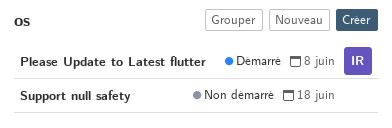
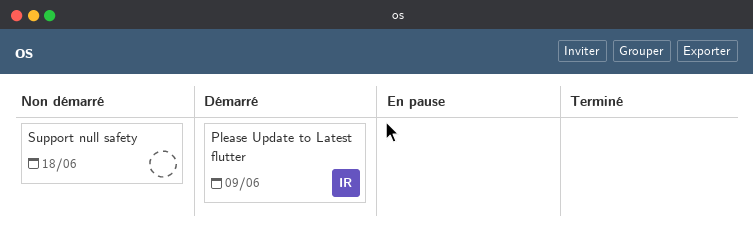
Please Update to Latest flutter, due: Jun 8 -> Jun 9

